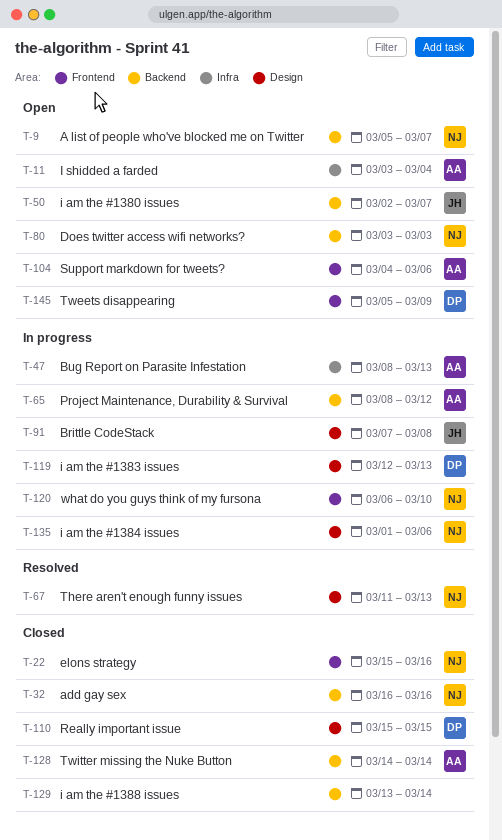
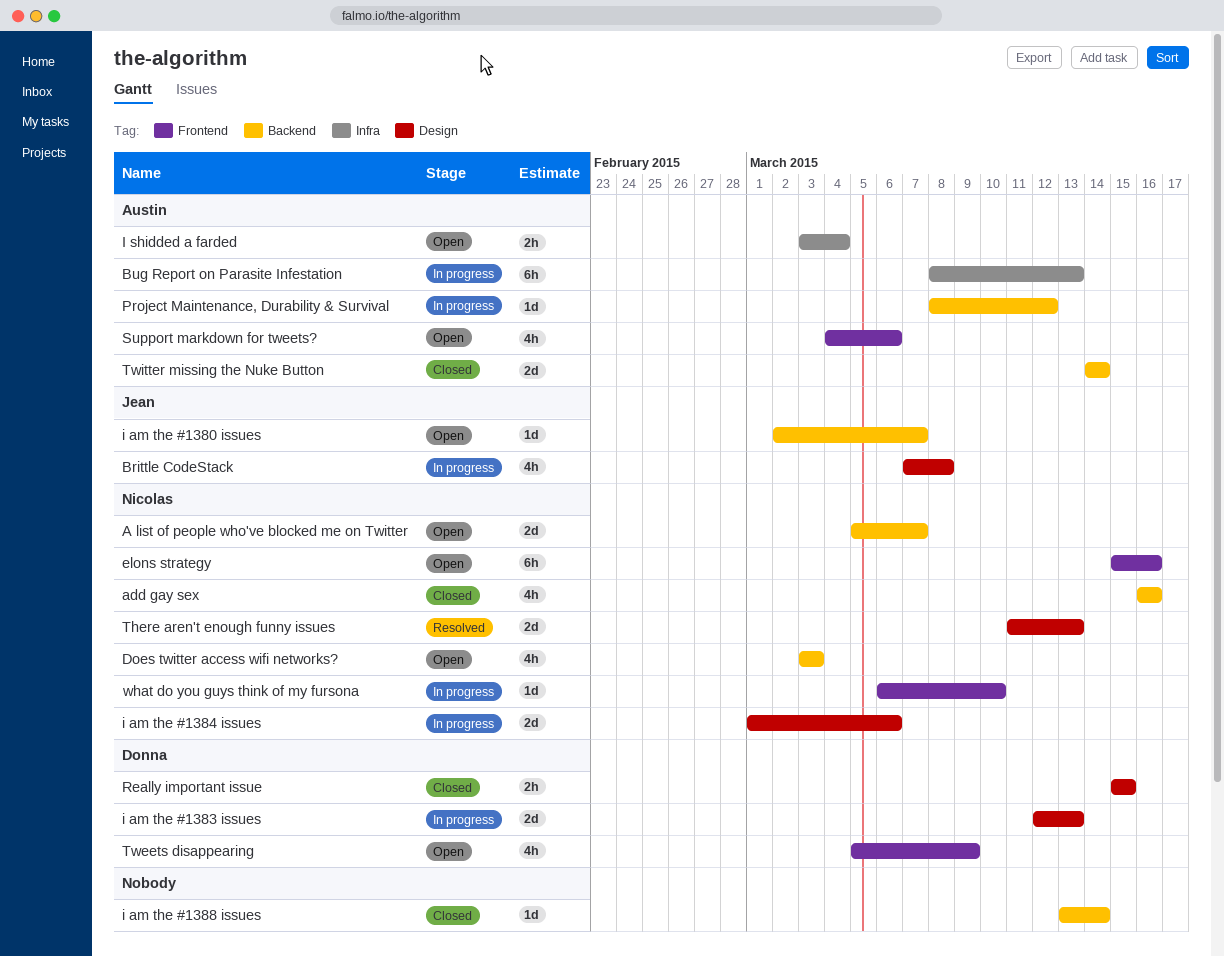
elons strategy, status: Closed -> Open

